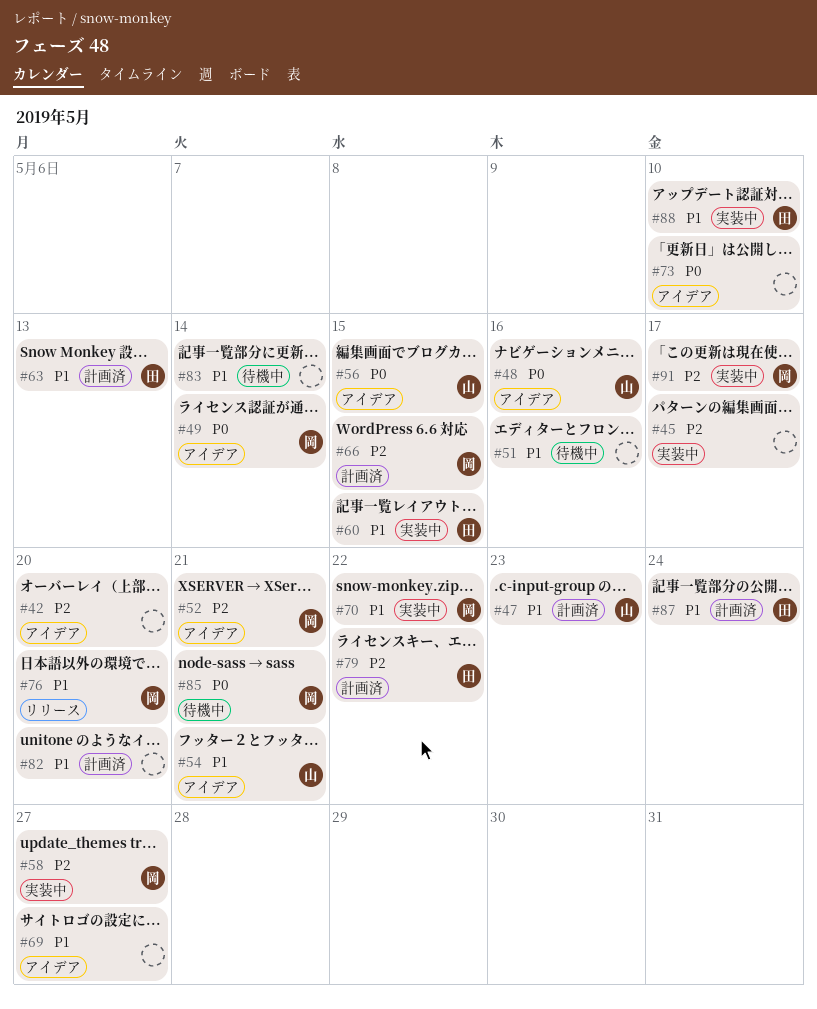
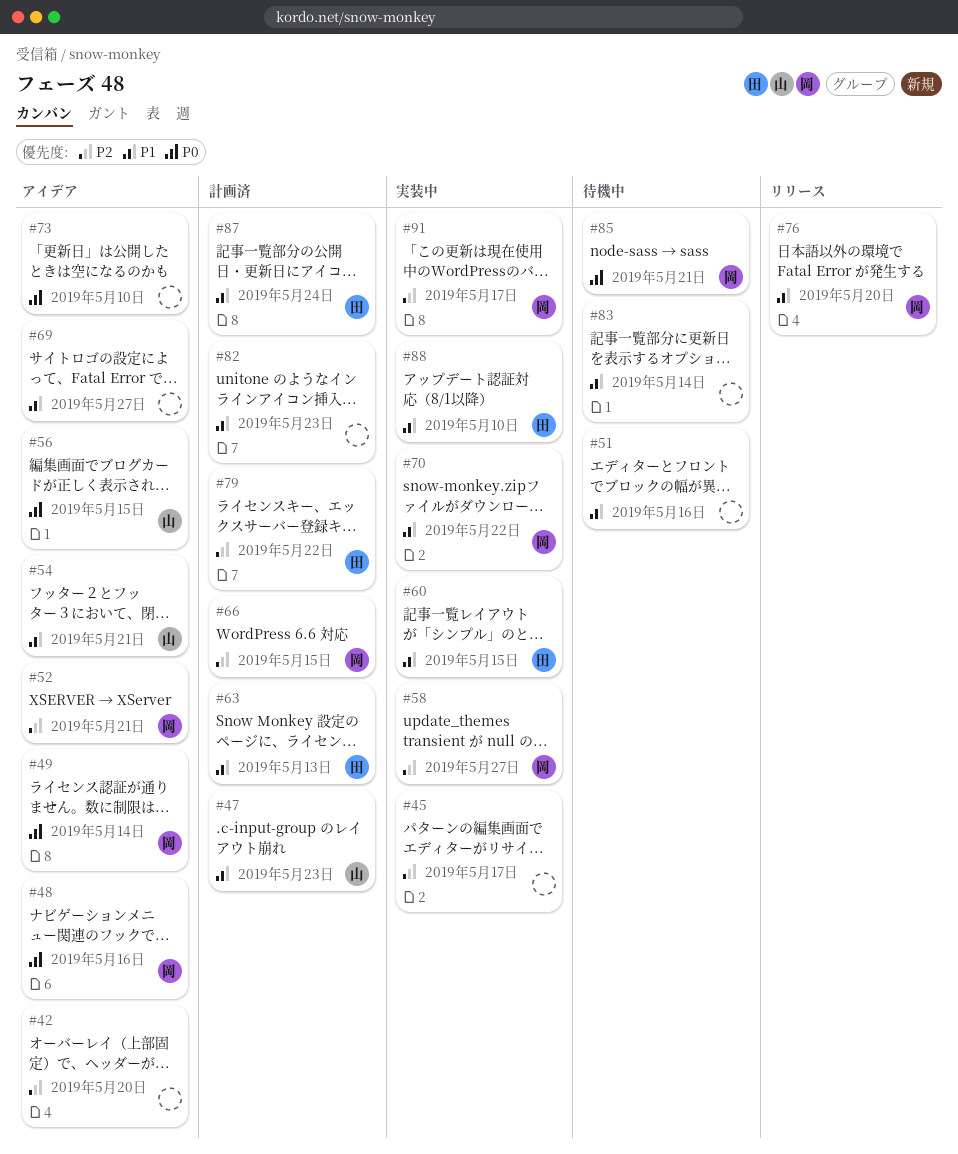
#48, owner: 山 -> 岡
#82, due: May 20 -> May 23

